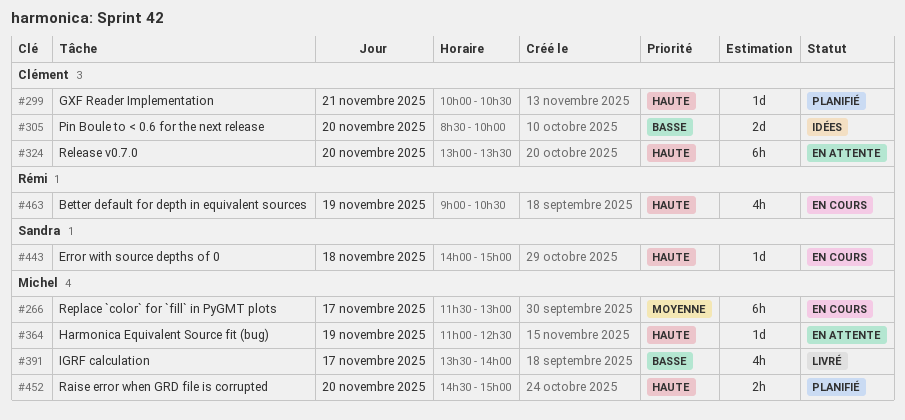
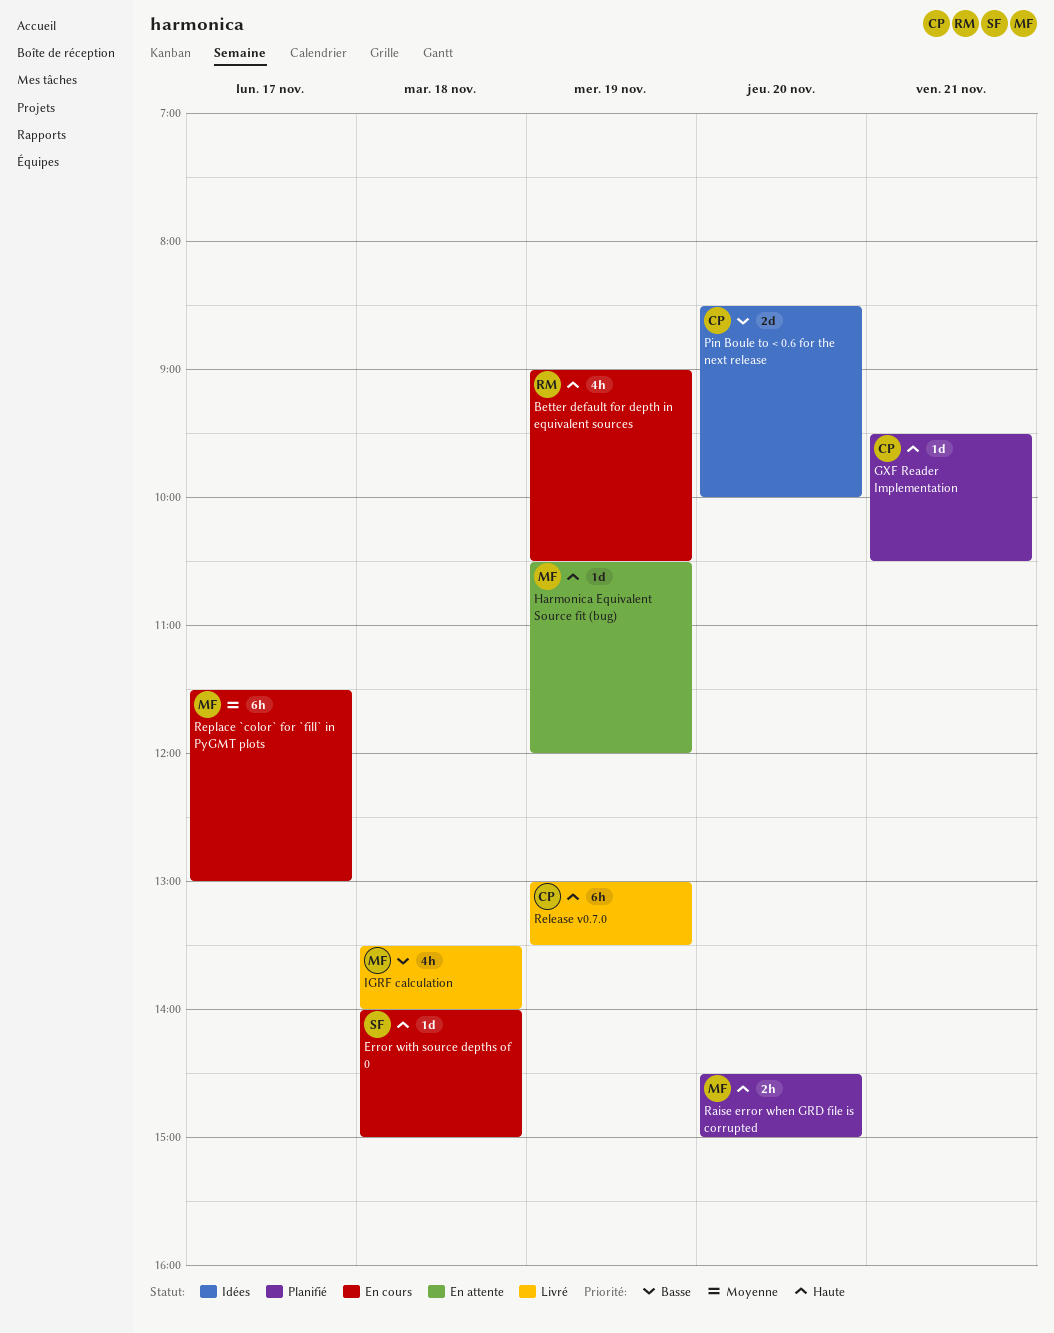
GXF Reader Implementation, begins: 10:00 -> 09:30
Harmonica Equivalent Source fit (bug), begins: 11:00 -> 10:30
Harmonica Equivalent Source fit (bug), ends: 12:30 -> 12:00
IGRF calculation, day: Nov 17 -> Nov 18
Release v0.7.0, status: En attente -> Livré
Release v0.7.0, day: Nov 20 -> Nov 19

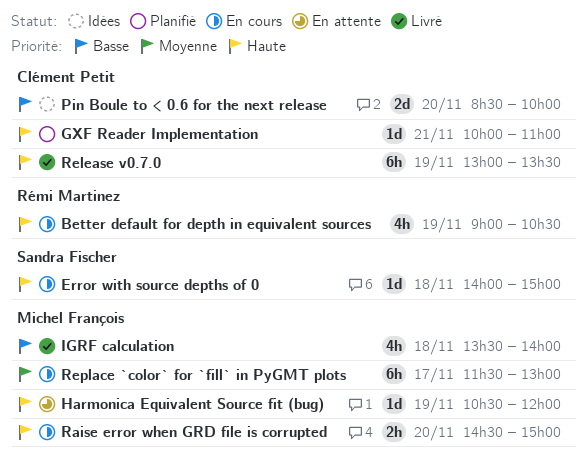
GXF Reader Implementation, begins: 09:30 -> 10:00
GXF Reader Implementation, ends: 10:30 -> 11:00
Raise error when GRD file is corrupted, status: Planifié -> En cours

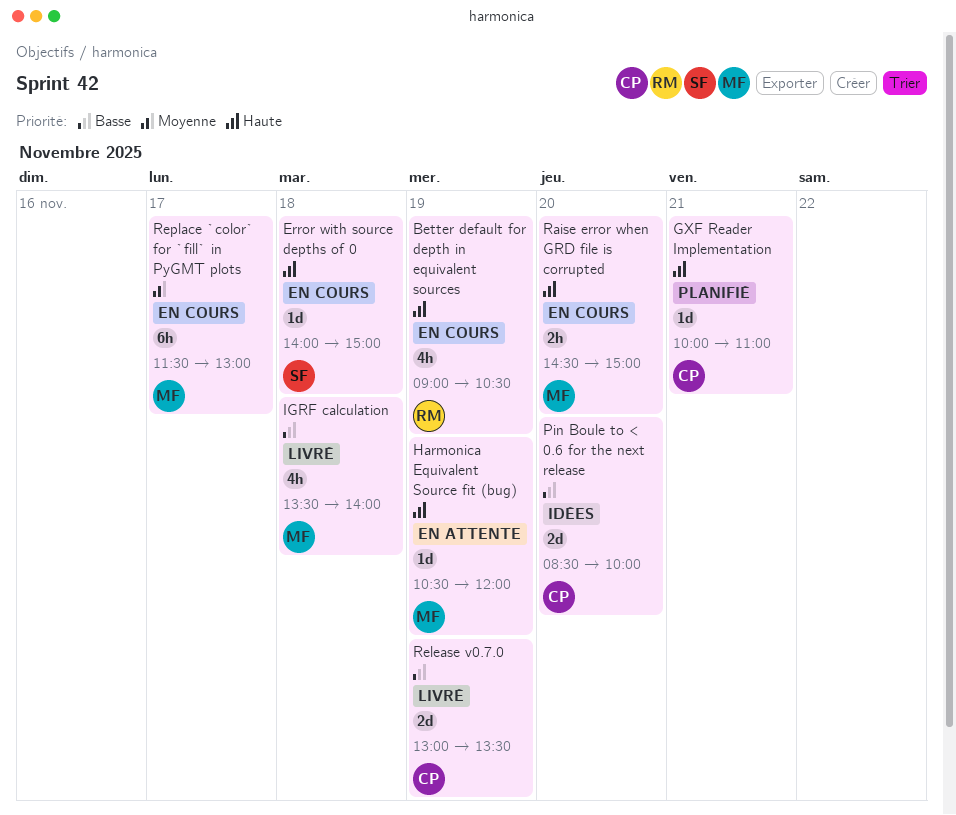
Release v0.7.0, priority: Haute -> Basse
Release v0.7.0, estimate: 6h -> 2d

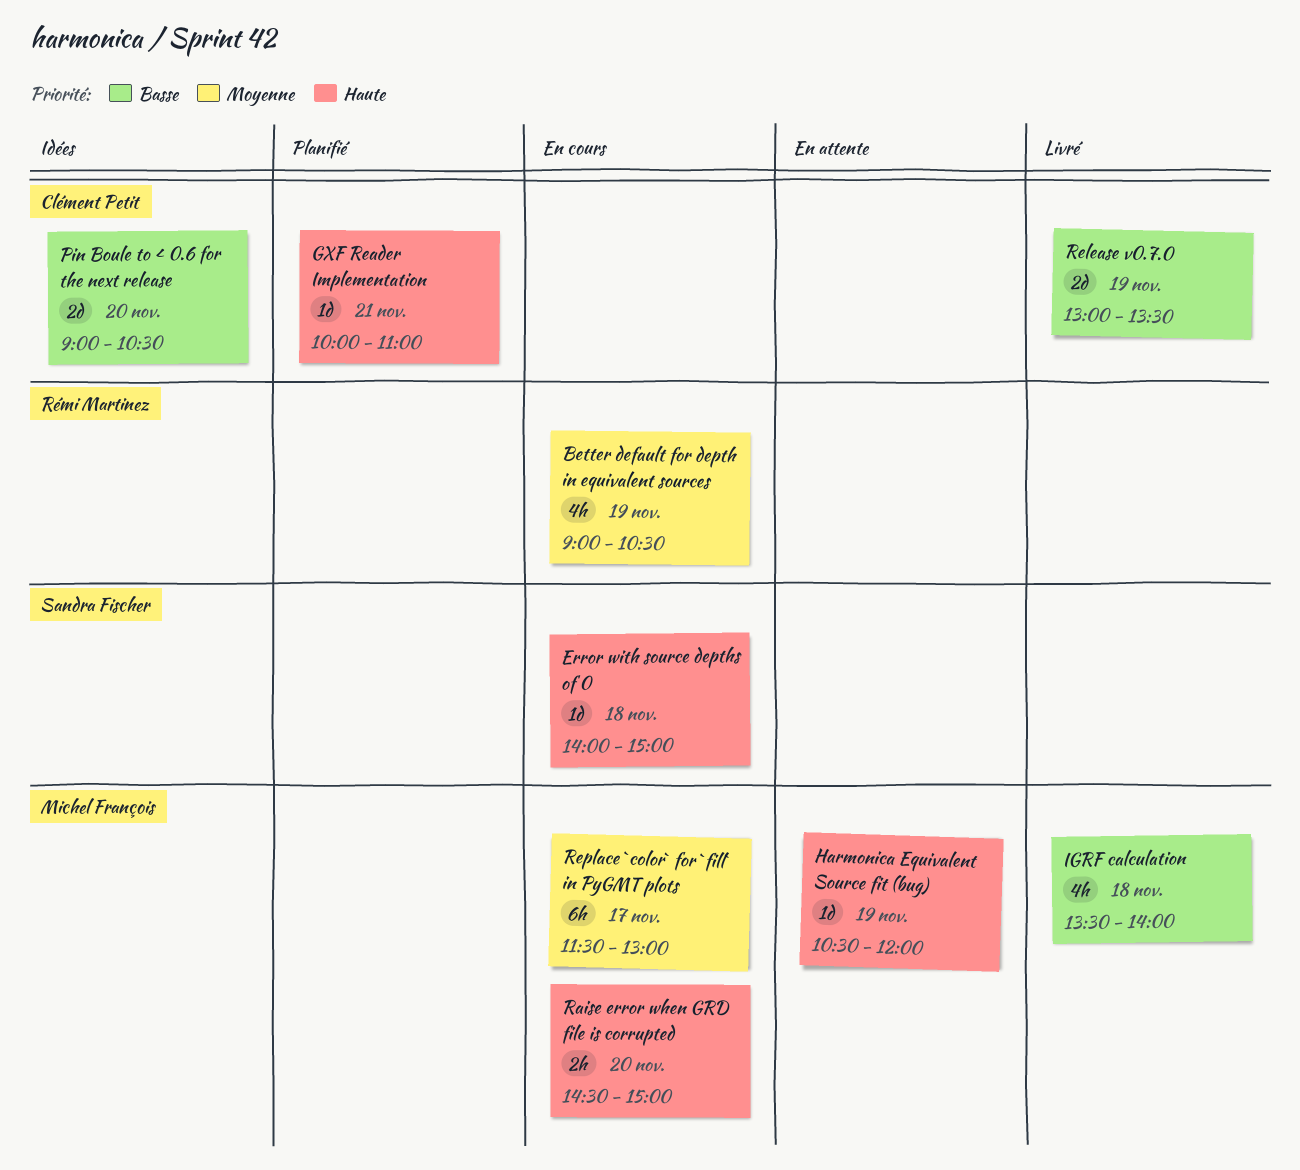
Better default for depth in equivalent sources, priority: Haute -> Moyenne
Pin Boule to < 0.6 for the next release, begins: 08:30 -> 09:00
Pin Boule to < 0.6 for the next release, ends: 10:00 -> 10:30

